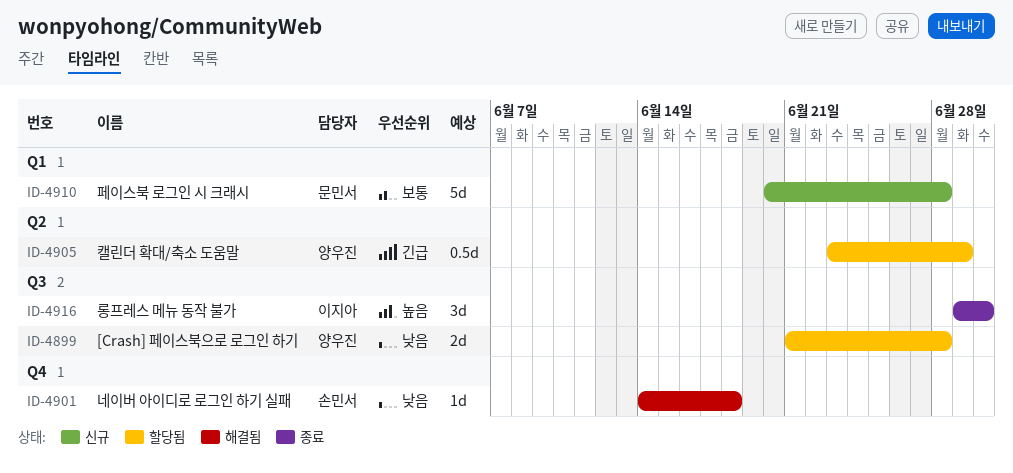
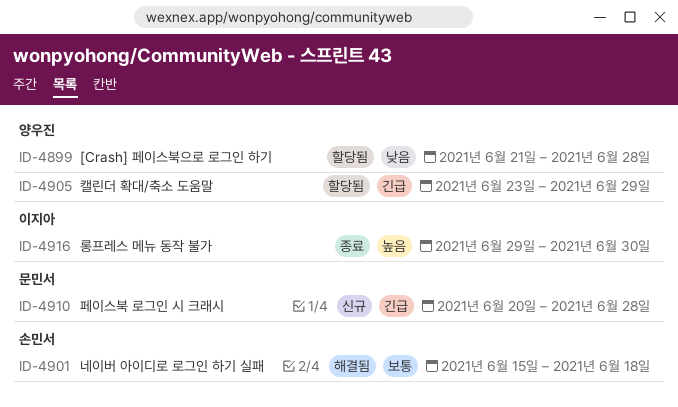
ID-4901, priority: 낮음 -> 보통
ID-4901, start: Jun 14 -> Jun 15
ID-4910, priority: 보통 -> 긴급

